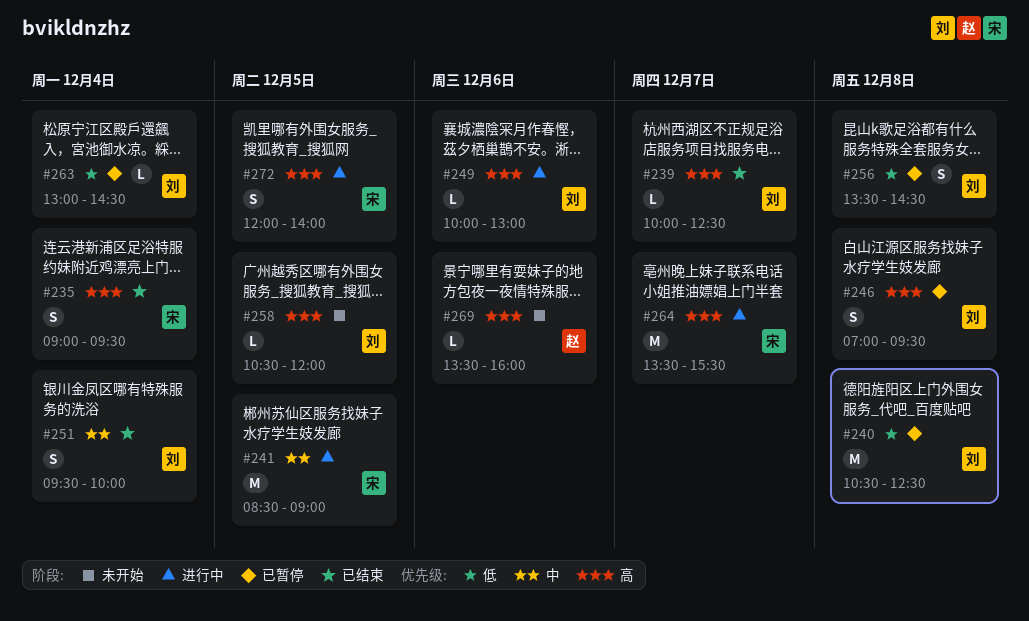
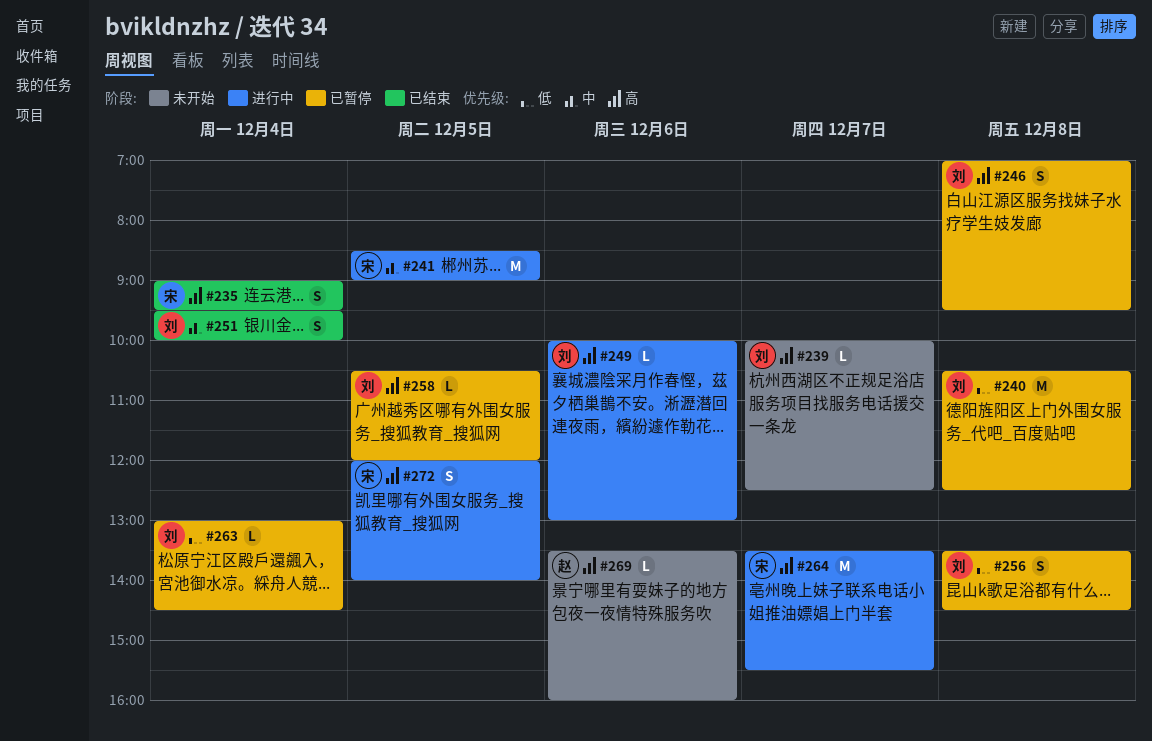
#239, status: 已结束 -> 未开始
#258, status: 未开始 -> 已暂停

